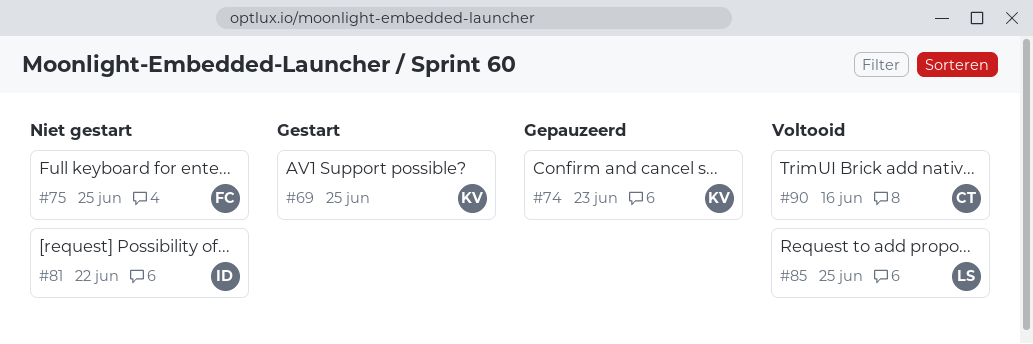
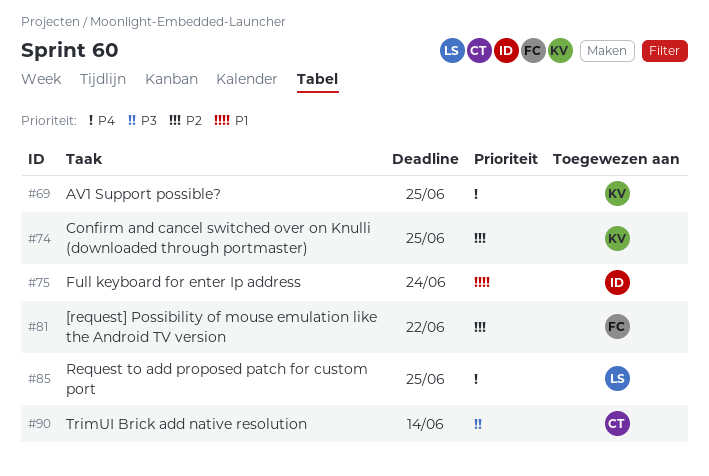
#74, due: Jun 23 -> Jun 25
#75, owner: FC -> ID
#75, due: Jun 25 -> Jun 24
#81, owner: ID -> FC
#90, due: Jun 16 -> Jun 14

